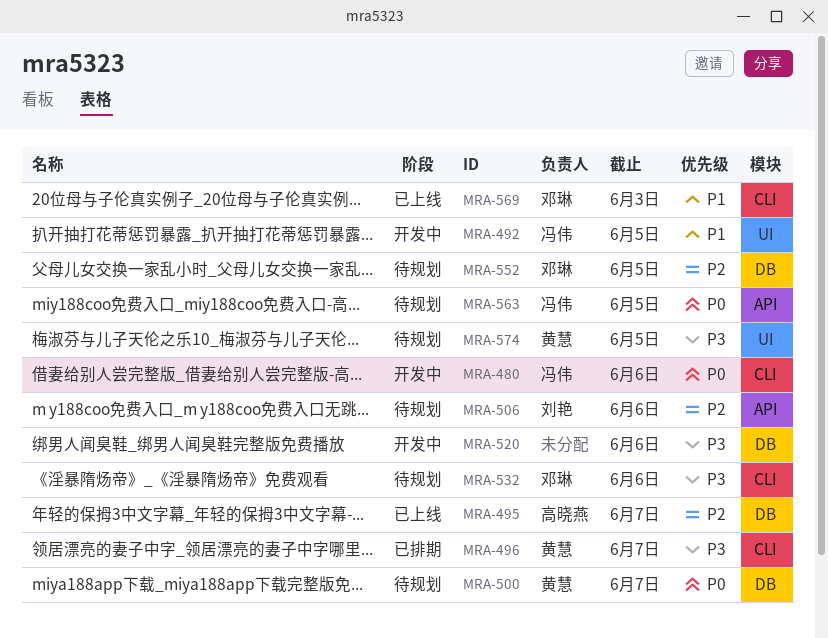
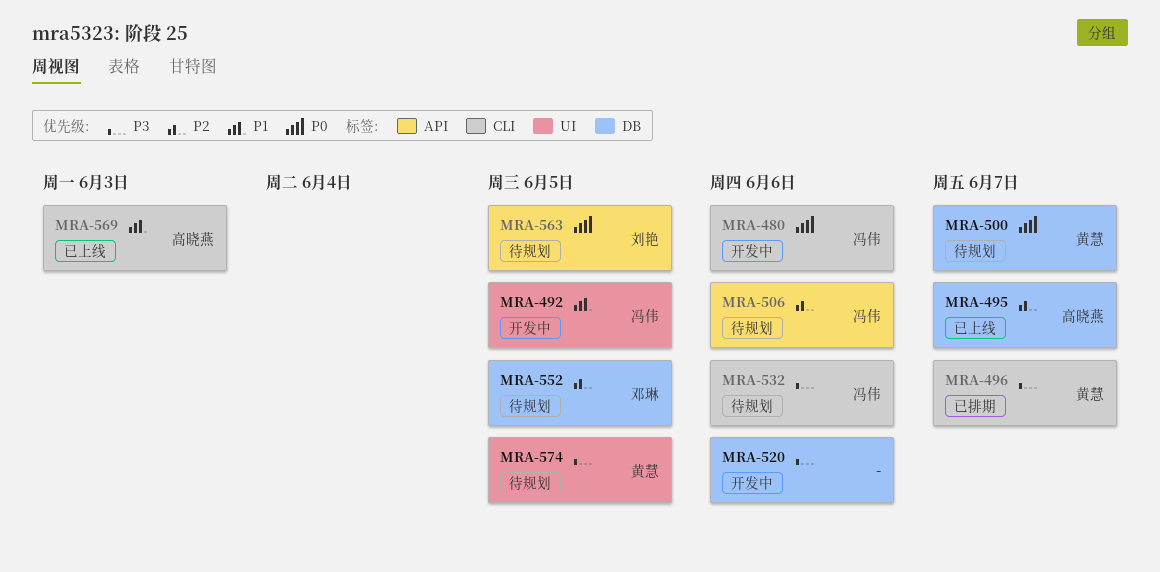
MRA-506, owner: 刘艳 -> 冯伟
MRA-532, owner: 邓琳 -> 冯伟
MRA-563, owner: 冯伟 -> 刘艳
MRA-569, owner: 邓琳 -> 高晓燕

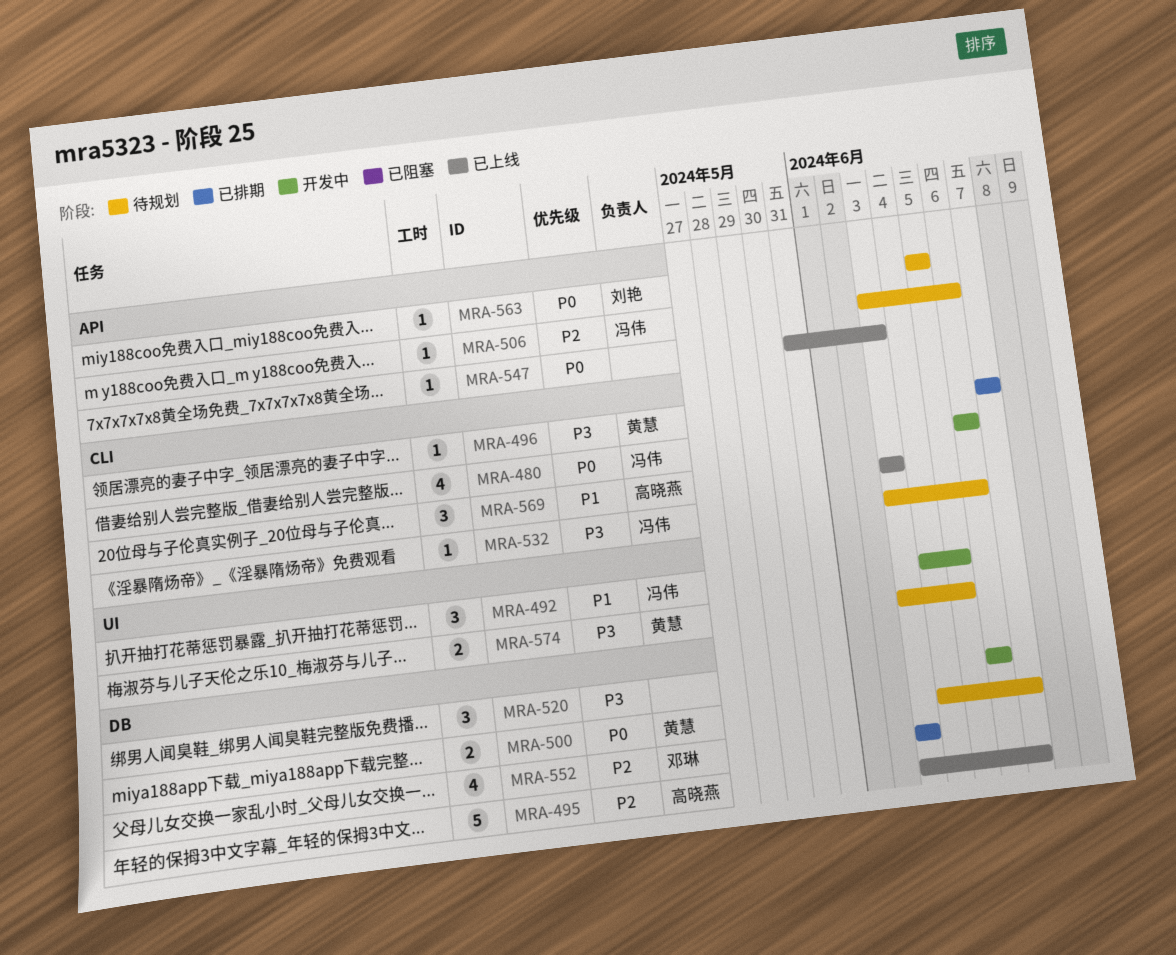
MRA-547: none -> present
MRA-552, status: 待规划 -> 已排期
MRA-552, due: Jun 5 -> Jun 3

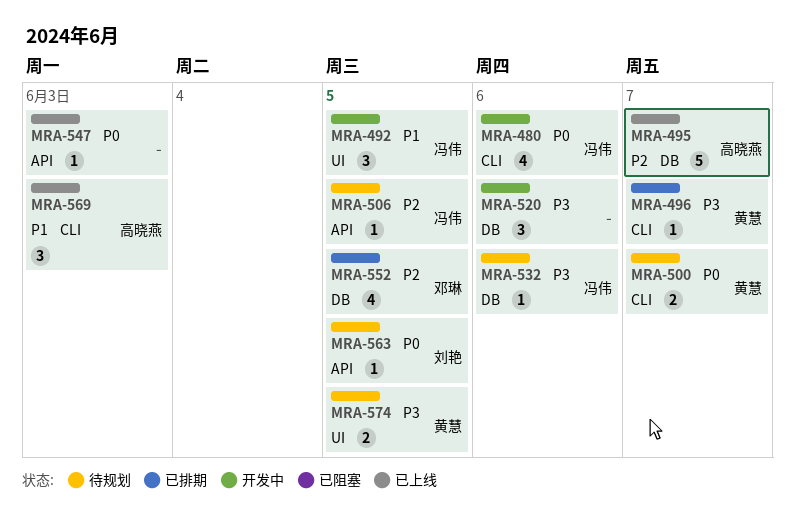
MRA-500, label: DB -> CLI
MRA-506, due: Jun 6 -> Jun 5
MRA-532, label: CLI -> DB
MRA-552, due: Jun 3 -> Jun 5

